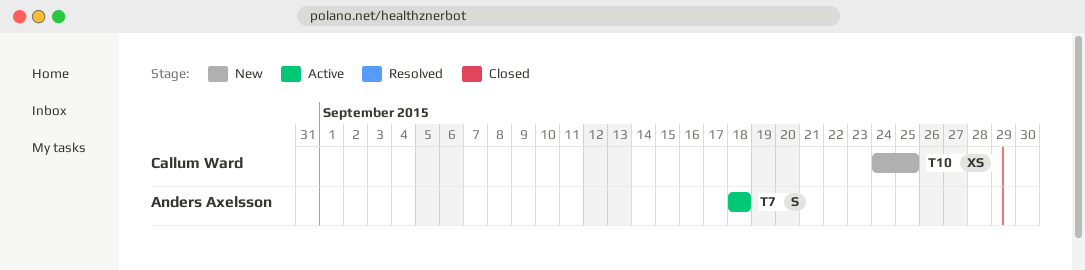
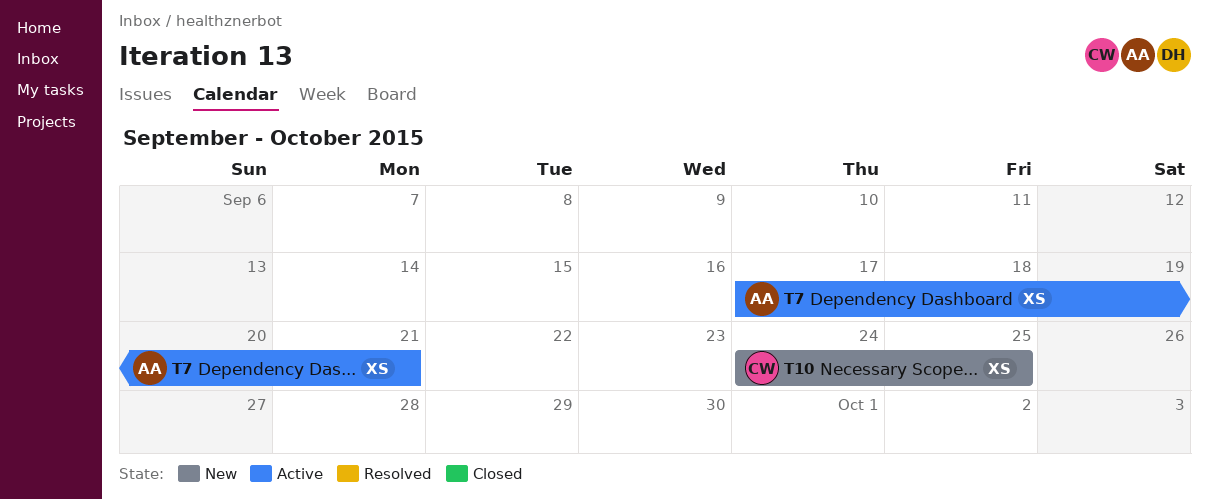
T7, estimate: S -> XS
T7, start: Sep 18 -> Sep 17
T7, due: Sep 18 -> Sep 21

